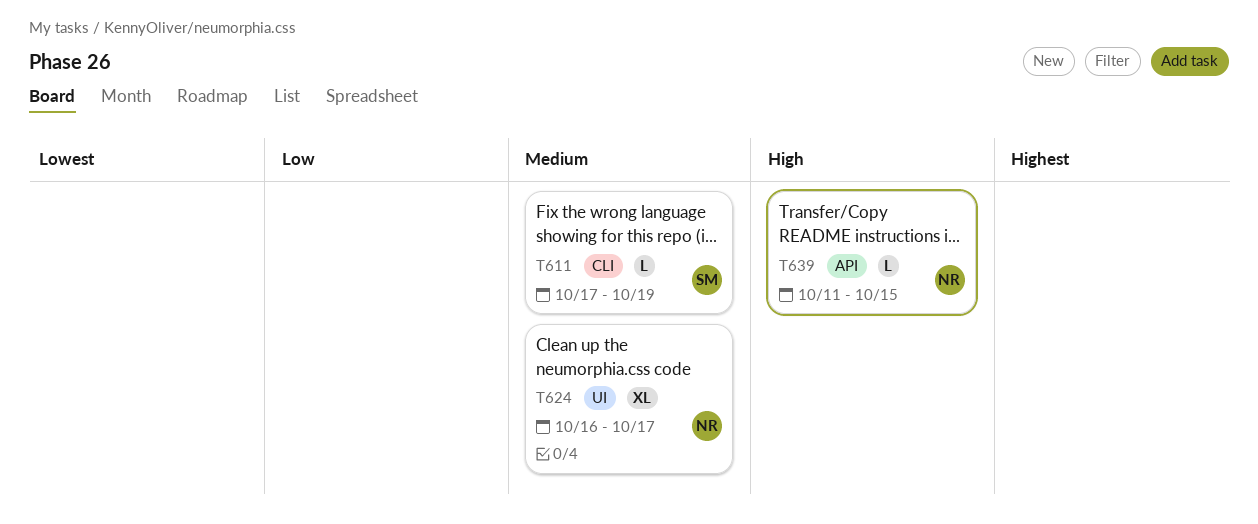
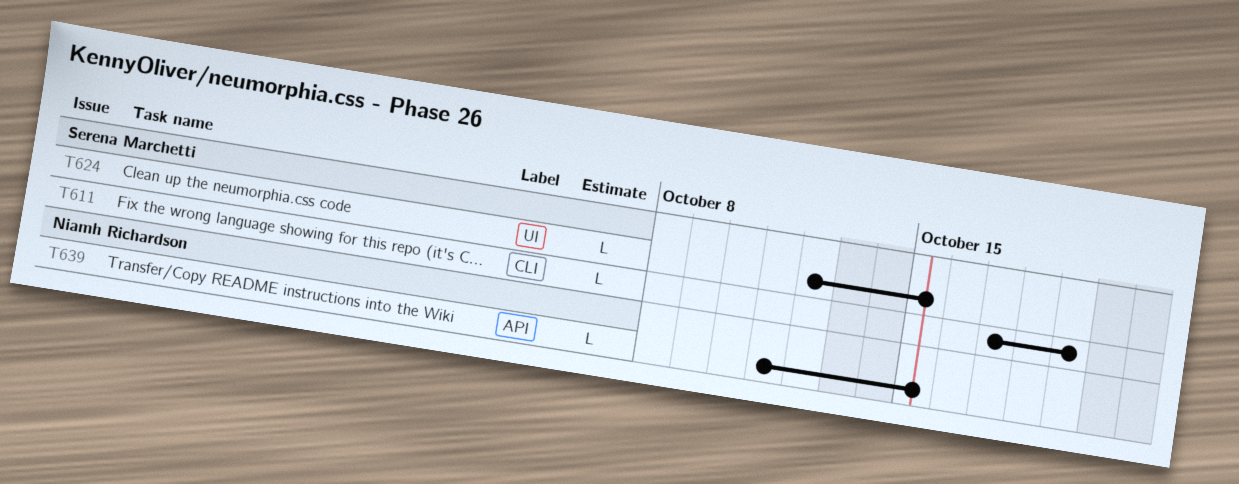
T624, owner: Niamh Richardson -> Serena Marchetti
T624, estimate: XL -> L
T624, start: Oct 16 -> Oct 12
T624, due: Oct 17 -> Oct 15

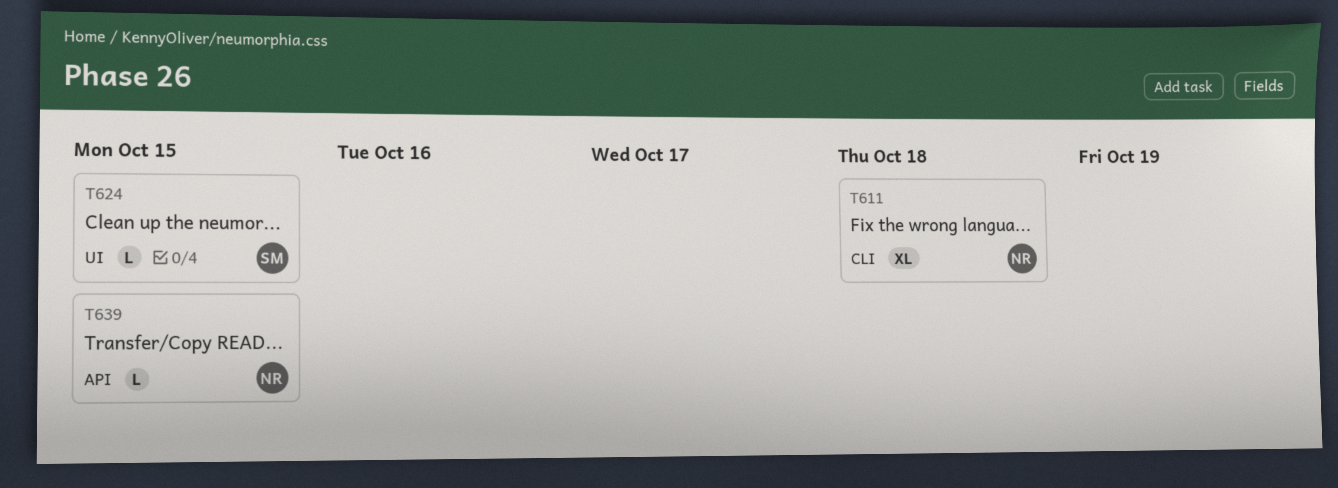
T611, owner: Serena Marchetti -> Niamh Richardson
T611, estimate: L -> XL
T611, due: Oct 19 -> Oct 18

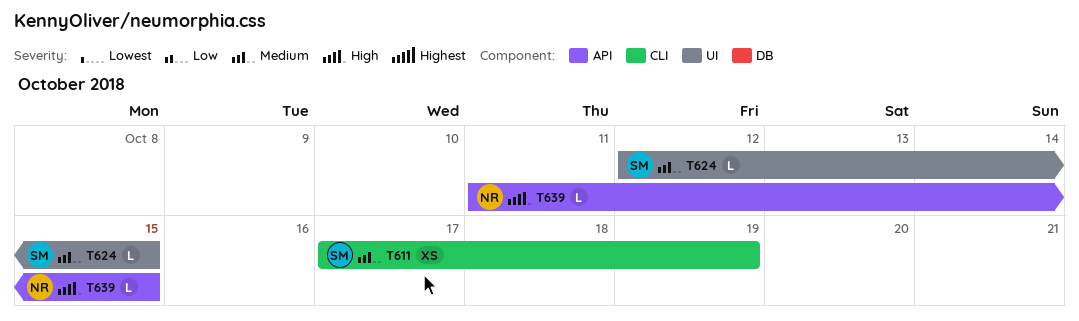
T611, owner: NR -> SM
T611, estimate: XL -> XS
T611, due: Oct 18 -> Oct 19

